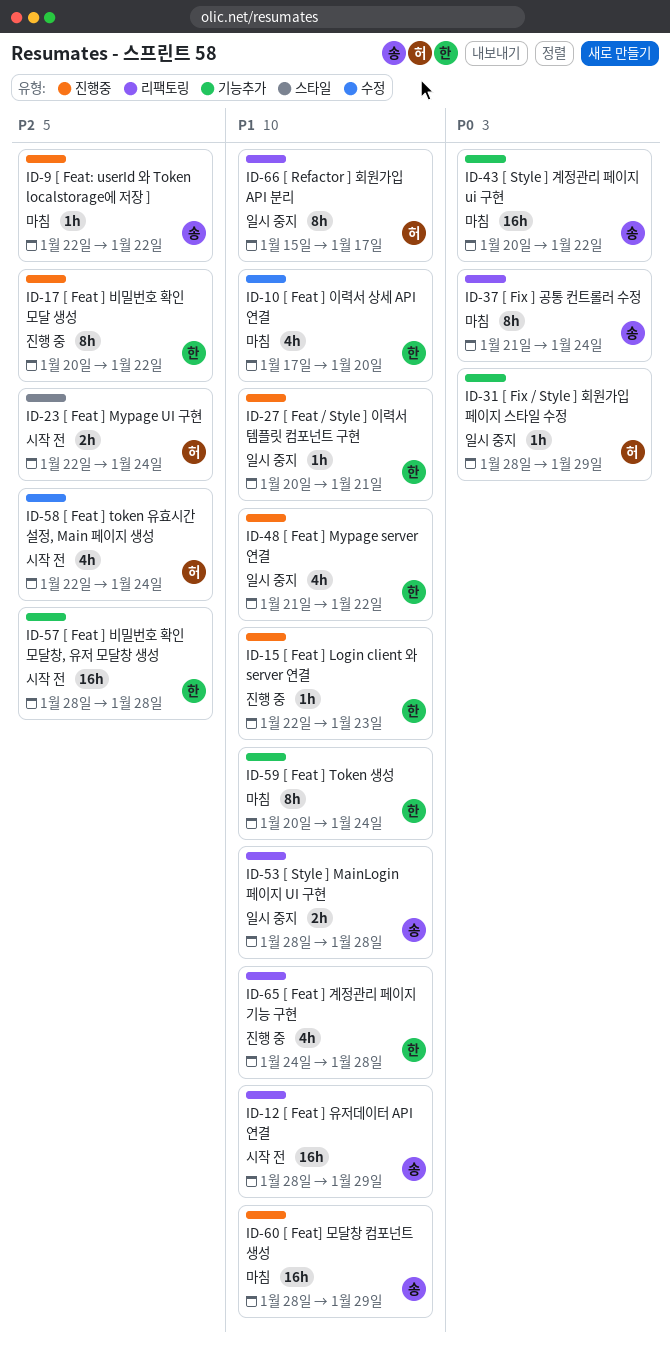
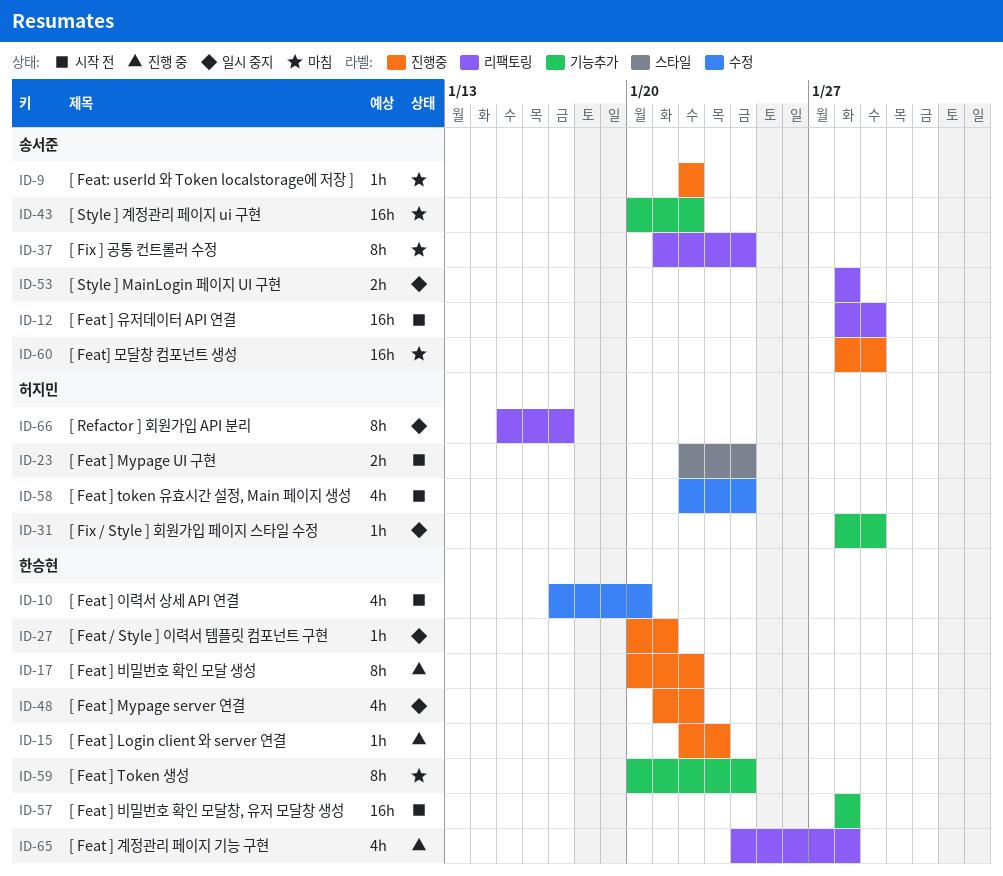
ID-10, status: 마침 -> 시작 전

